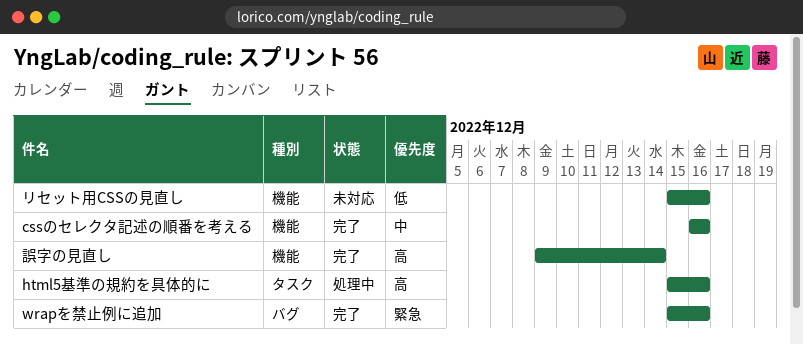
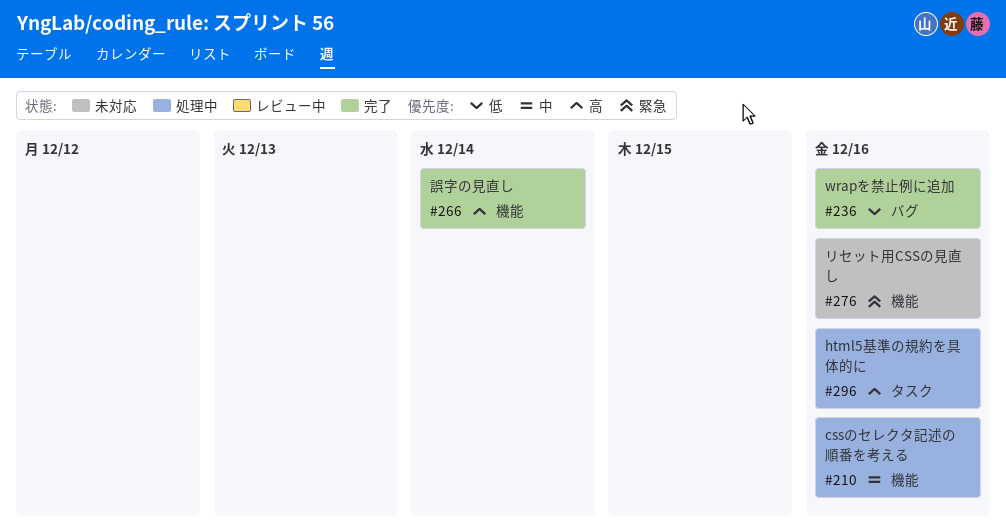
cssのセレクタ記述の順番を考える, status: 完了 -> 処理中
wrapを禁止例に追加, priority: 緊急 -> 低
リセット用CSSの見直し, priority: 低 -> 緊急

